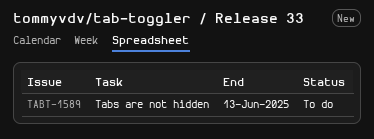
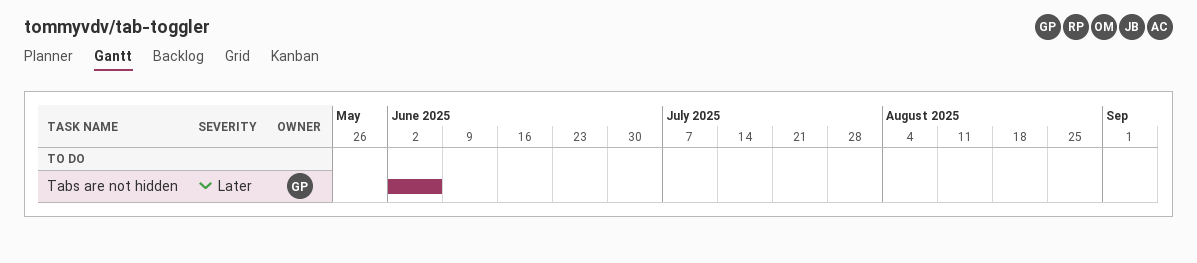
Tabs are not hidden, due: Jun 13 -> Jun 6

